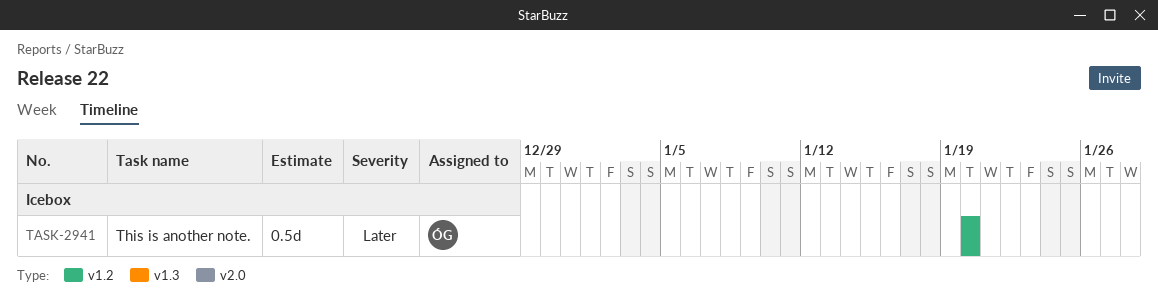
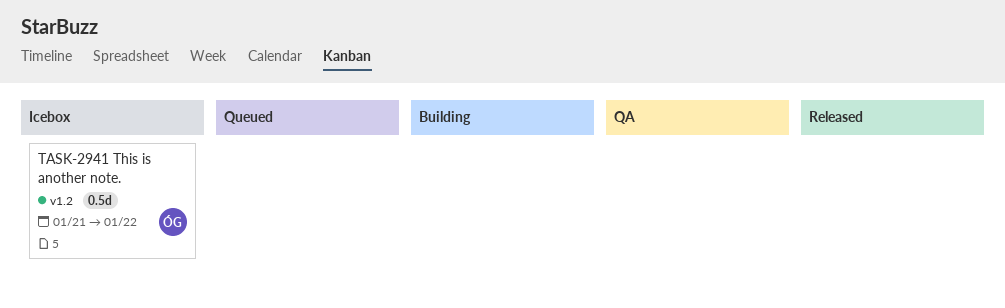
TASK-2941, start: Jan 20 -> Jan 21
TASK-2941, due: Jan 20 -> Jan 22

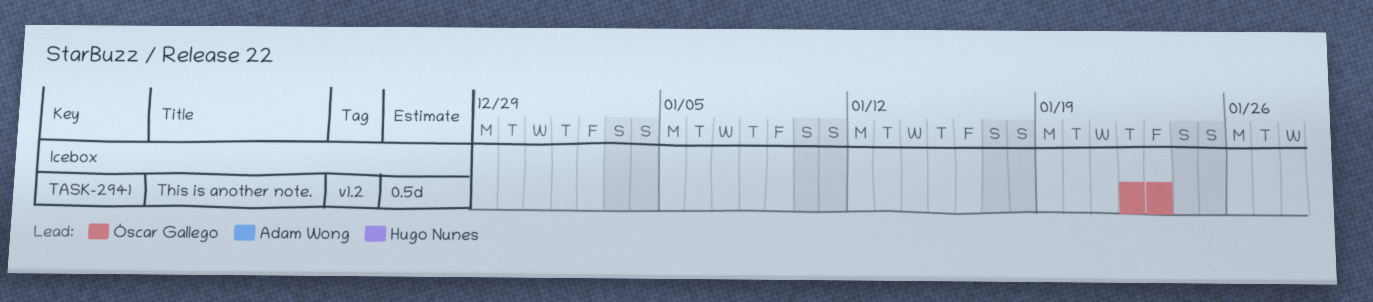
TASK-2941, start: Jan 21 -> Jan 22
TASK-2941, due: Jan 22 -> Jan 23

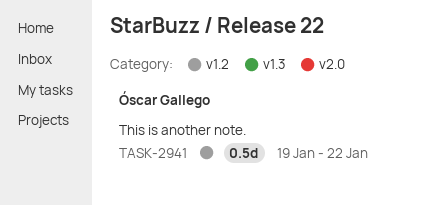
TASK-2941, start: Jan 22 -> Jan 19
TASK-2941, due: Jan 23 -> Jan 22

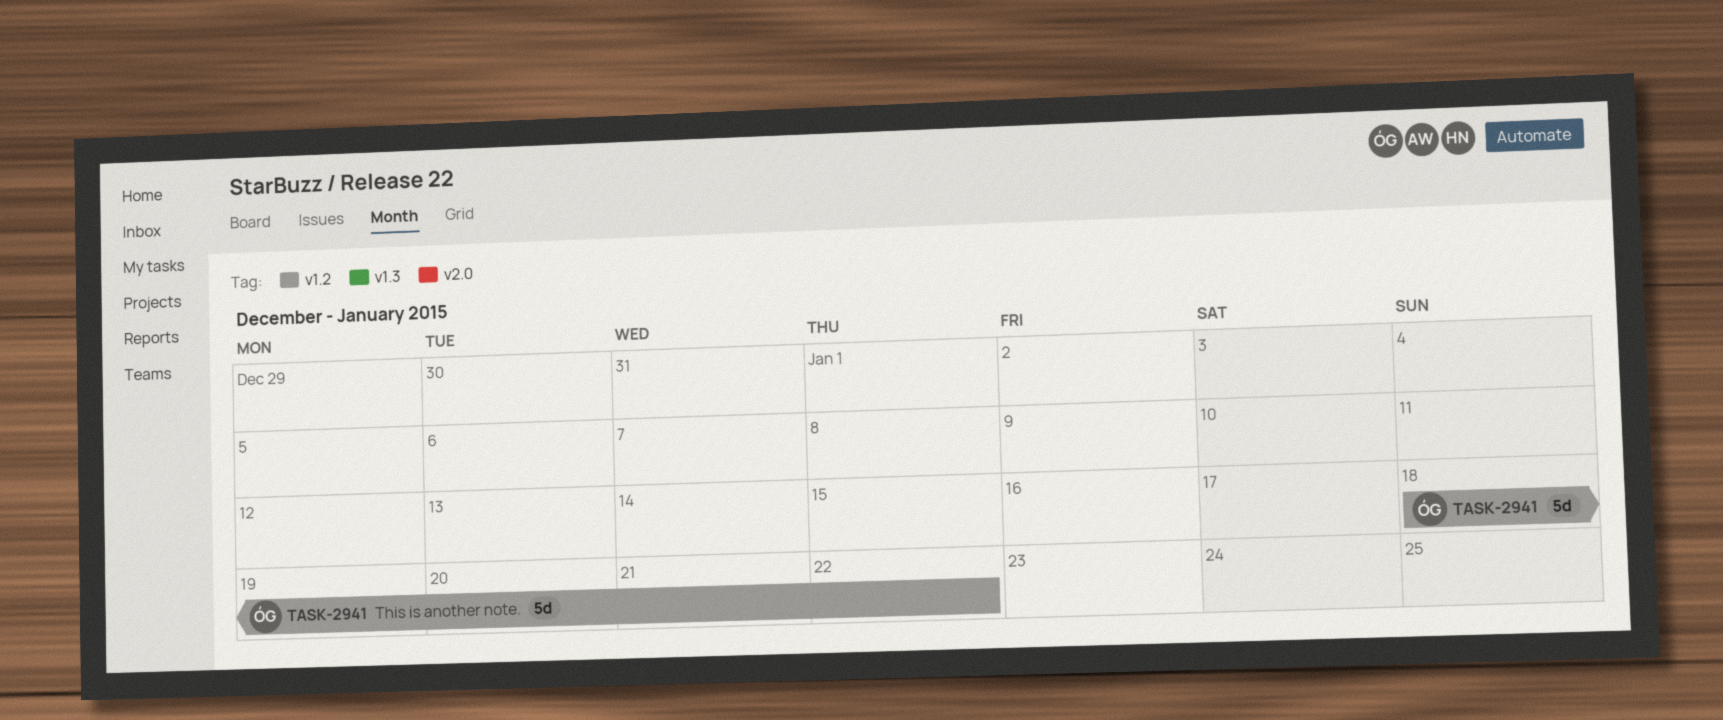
TASK-2941, estimate: 0.5d -> 5d
TASK-2941, start: Jan 19 -> Jan 18

